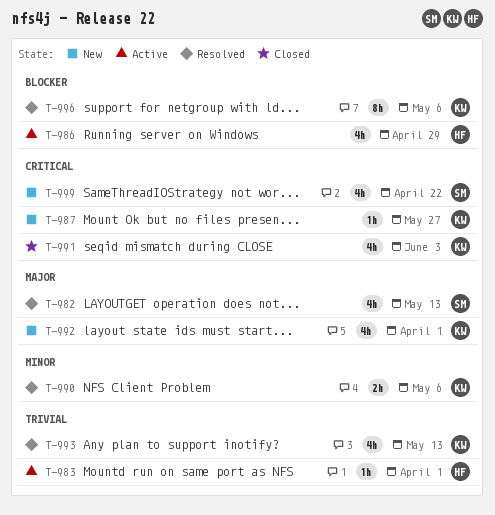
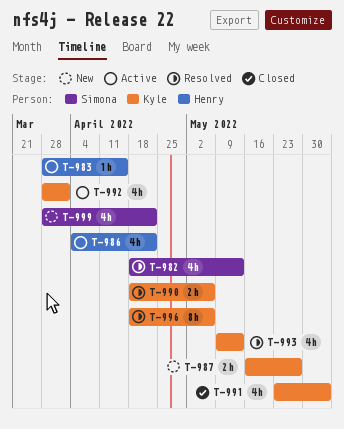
T-983, due: Apr 1 -> Apr 15
T-986, due: Apr 29 -> Apr 22
T-987, estimate: 1h -> 2h
T-992, status: New -> Active

